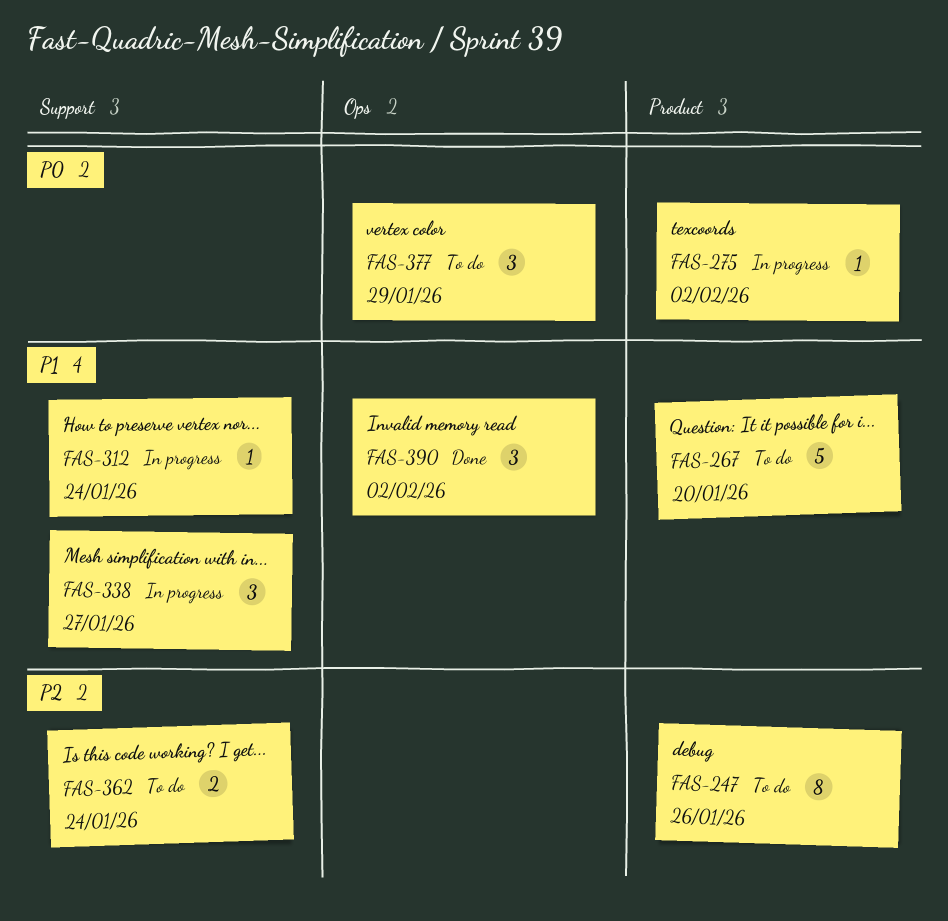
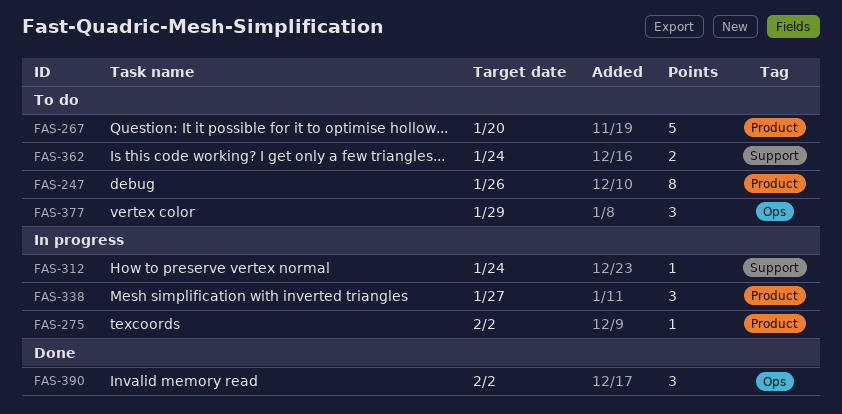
FAS-338, label: Support -> Product

